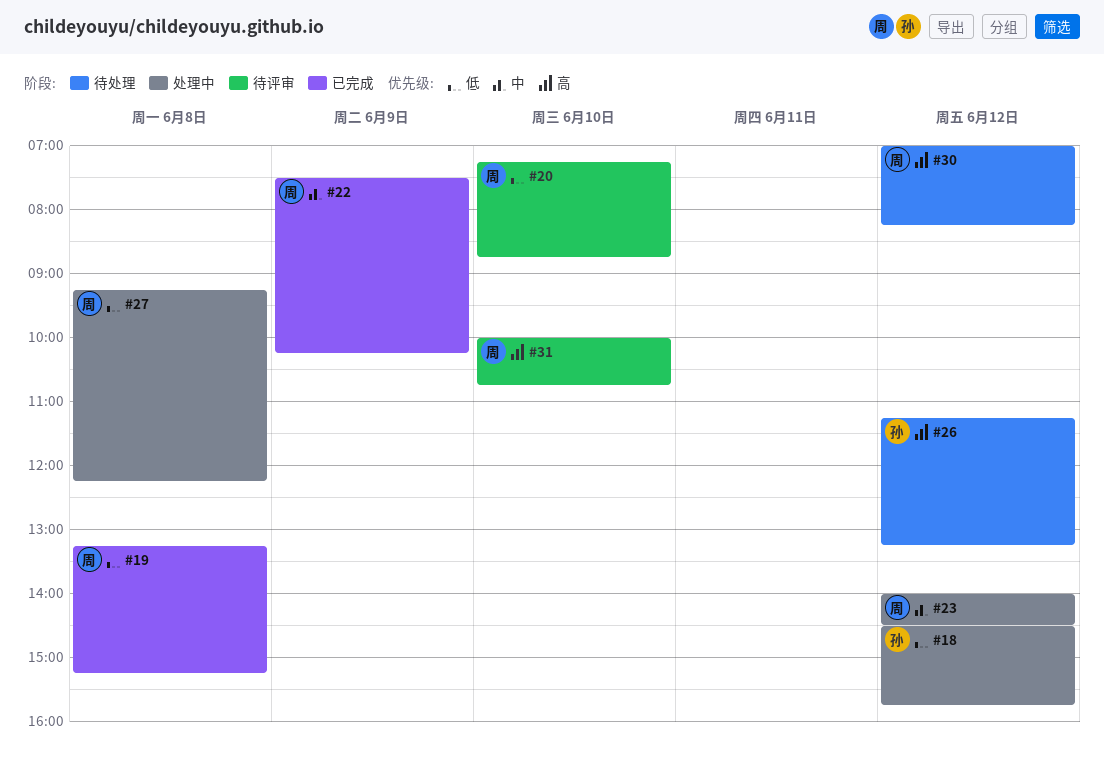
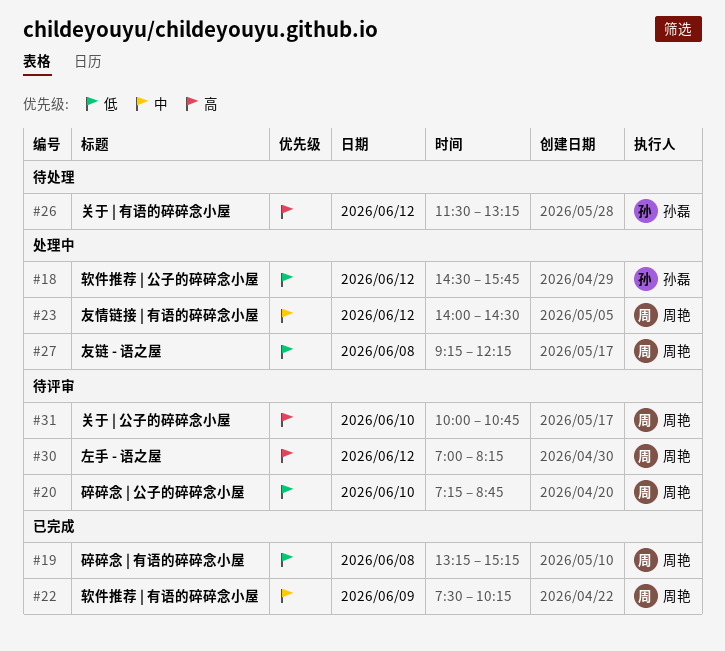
#26, begins: 11:15 -> 11:30
#30, status: 待处理 -> 待评审

